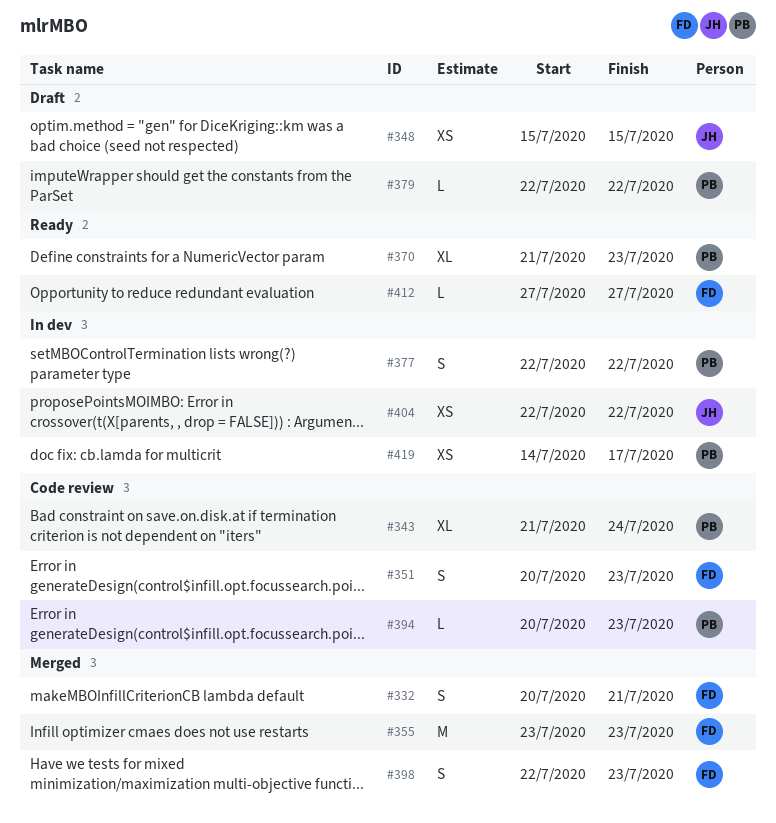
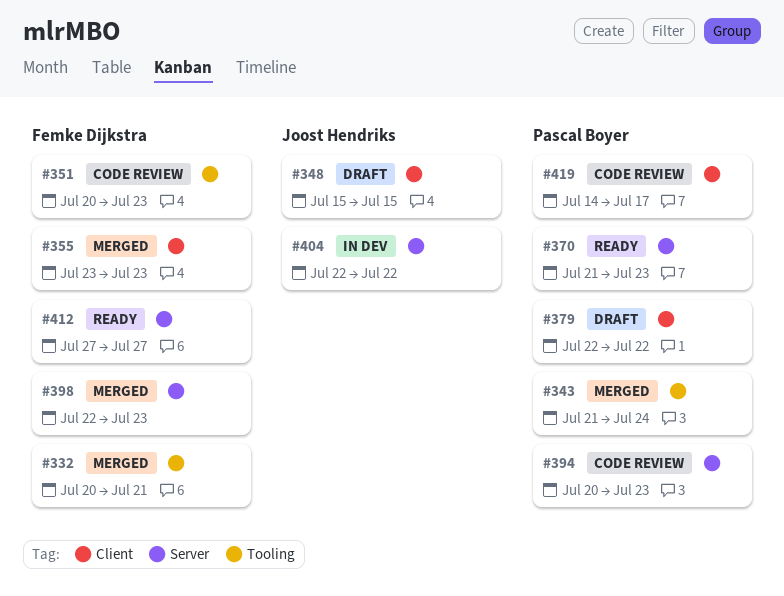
#343, status: Code review -> Merged
#377: present -> none
#419, status: In dev -> Code review

